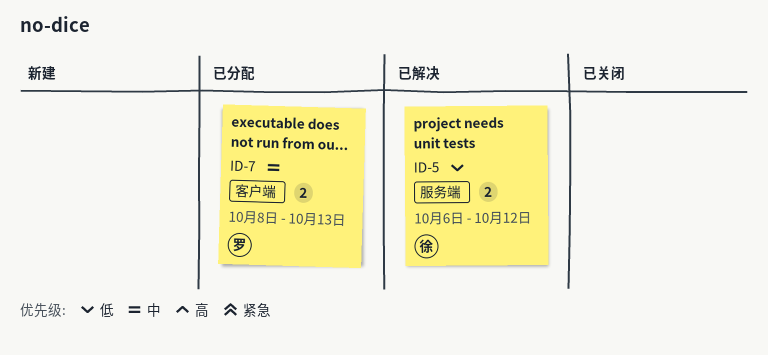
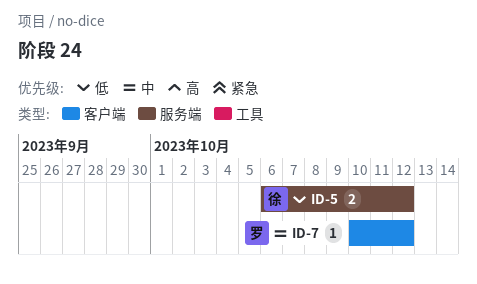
ID-7, estimate: 2 -> 1
ID-7, start: Oct 8 -> Oct 10
ID-7, due: Oct 13 -> Oct 12

